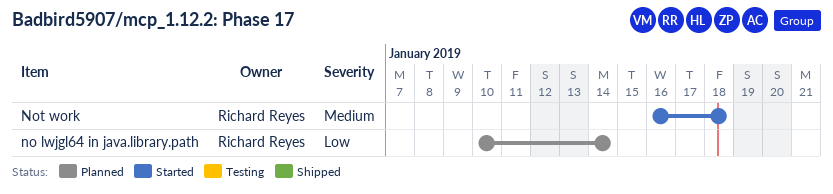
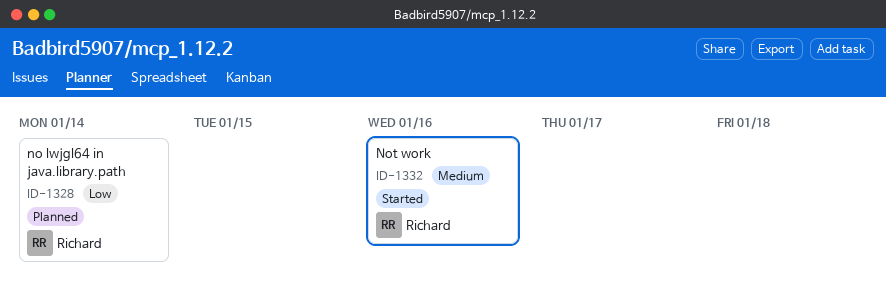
Not work, due: Jan 18 -> Jan 16

